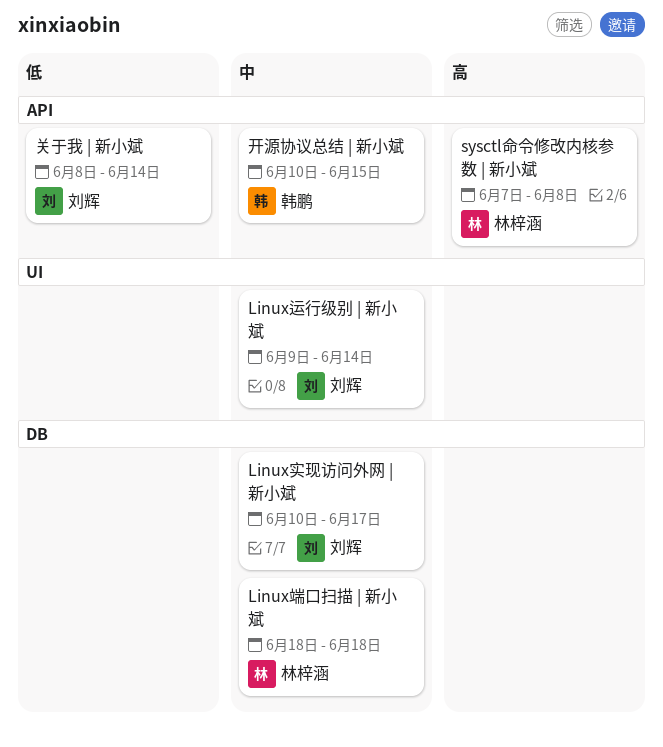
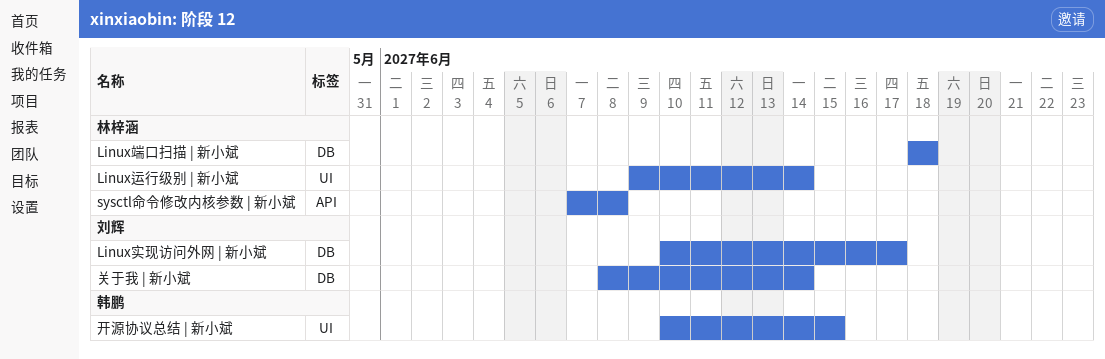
Linux运行级别 | 新小斌, owner: 刘辉 -> 林梓涵
关于我 | 新小斌, label: API -> DB
开源协议总结 | 新小斌, label: API -> UI

